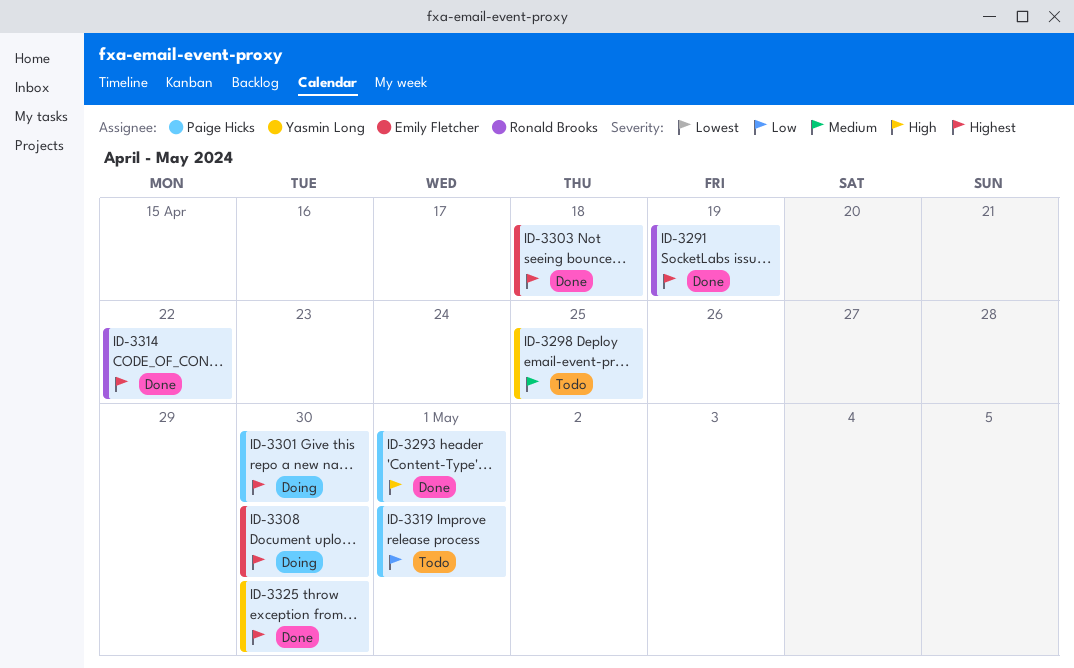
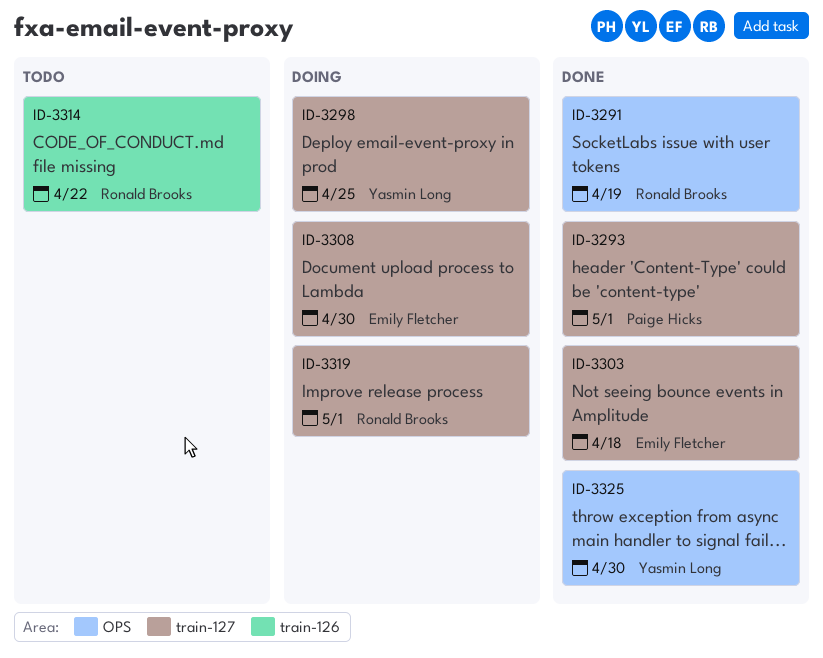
ID-3298, status: Todo -> Doing
ID-3301: present -> none
ID-3314, status: Done -> Todo
ID-3319, status: Todo -> Doing
ID-3319, owner: Paige Hicks -> Ronald Brooks

